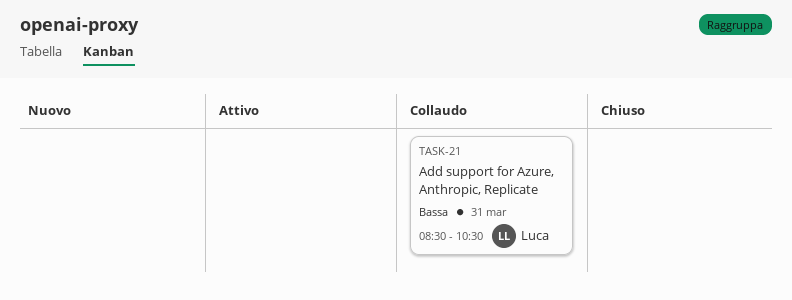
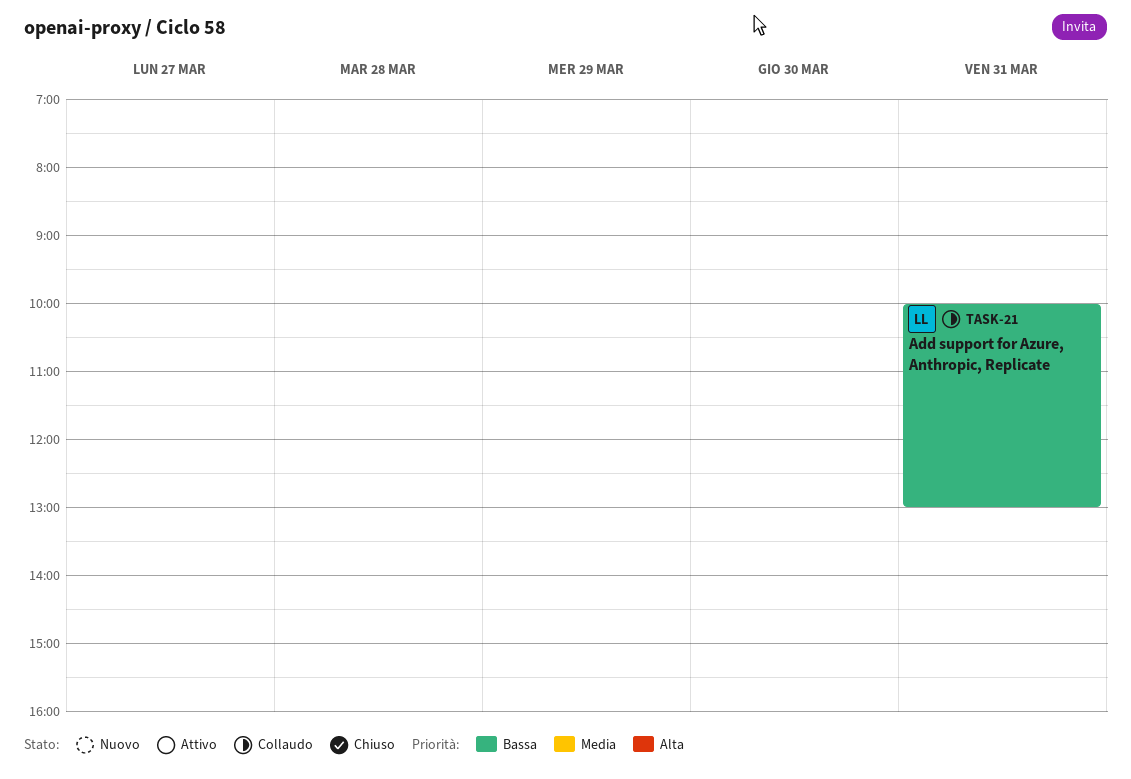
TASK-21, begins: 08:30 -> 10:00
TASK-21, ends: 10:30 -> 13:00

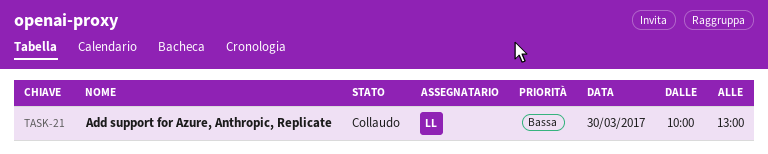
TASK-21, day: Mar 31 -> Mar 30

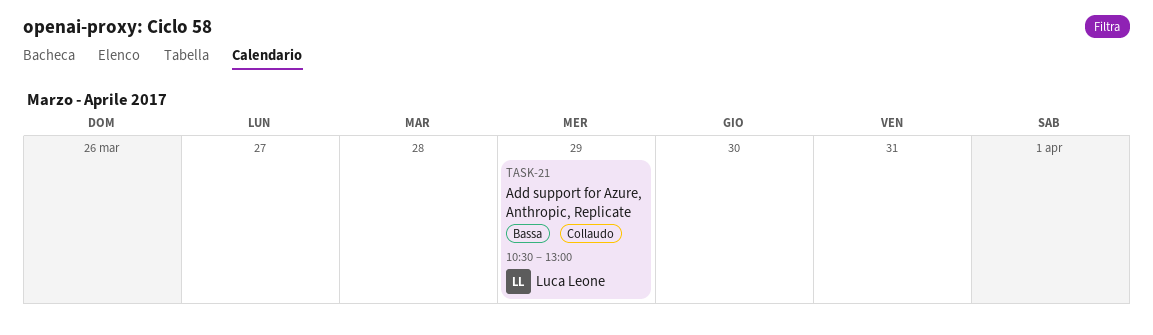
TASK-21, day: Mar 30 -> Mar 29
TASK-21, begins: 10:00 -> 10:30

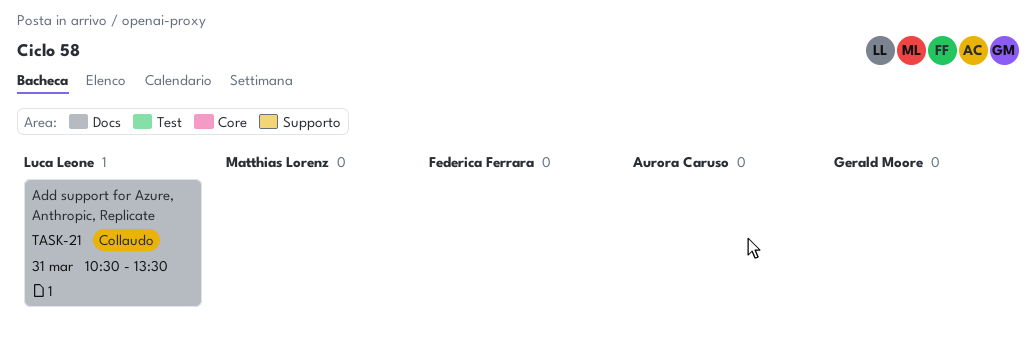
TASK-21, day: Mar 29 -> Mar 31
TASK-21, ends: 13:00 -> 13:30

